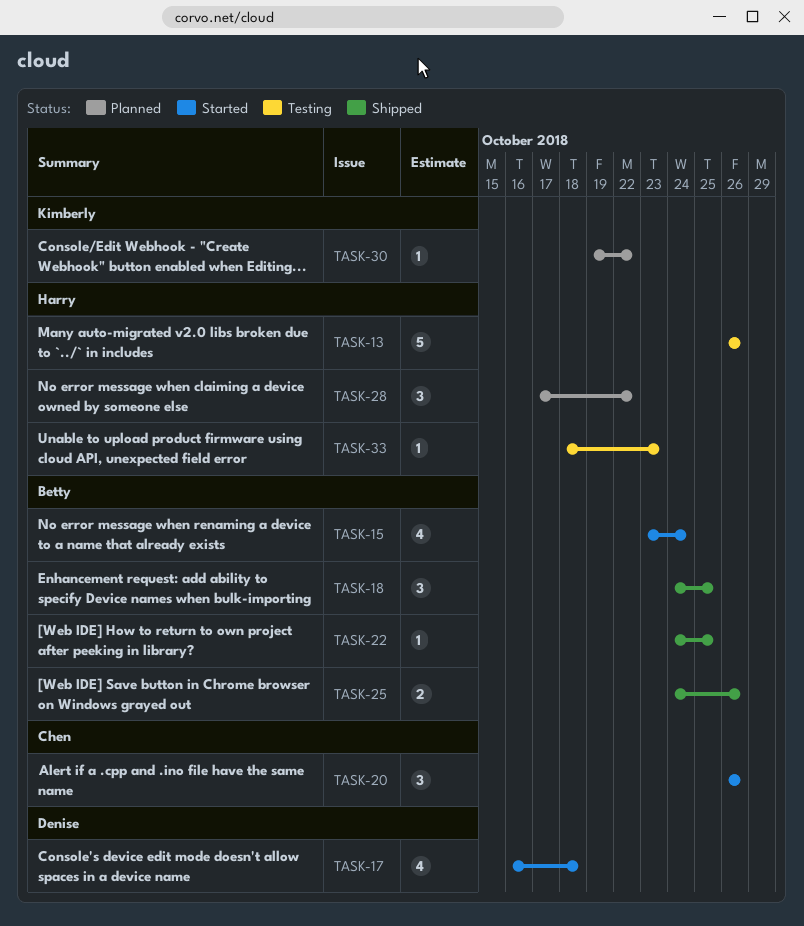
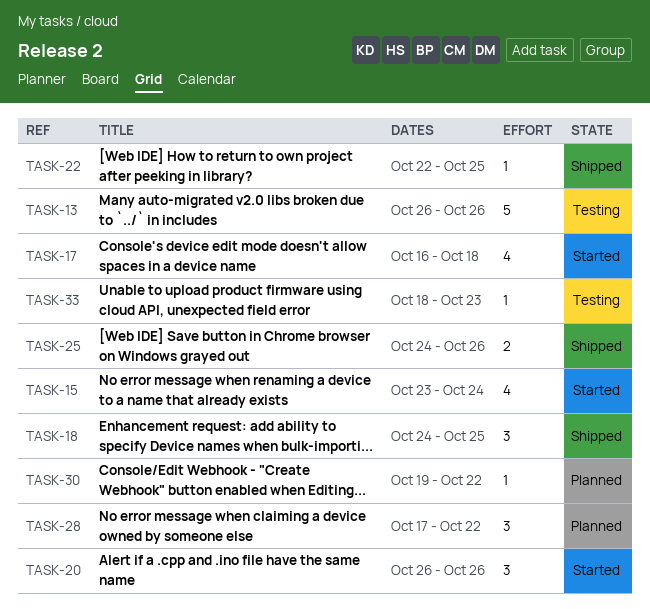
TASK-22, start: Oct 24 -> Oct 22

